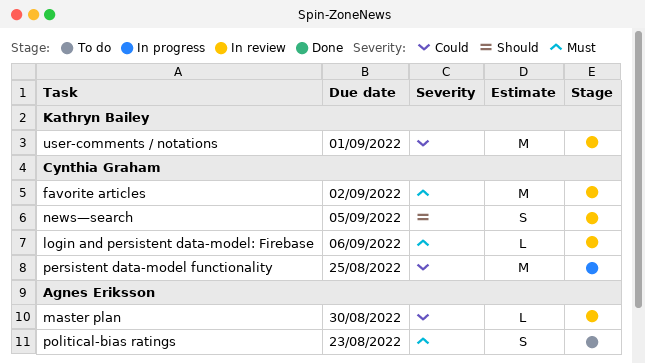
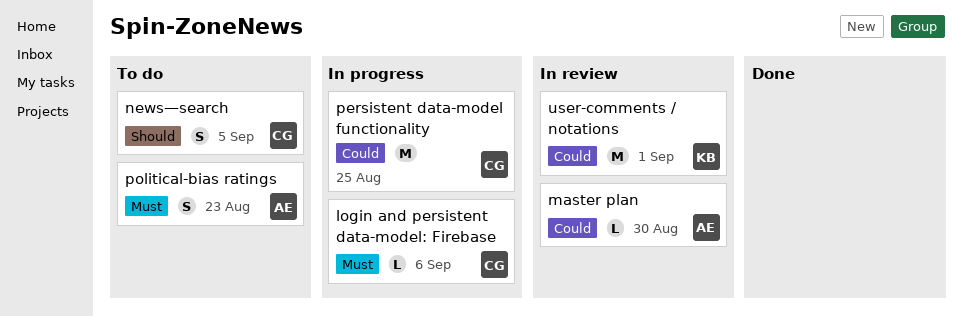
favorite articles: present -> none
login and persistent data-model: Firebase, status: In review -> In progress
news—search, status: In review -> To do

